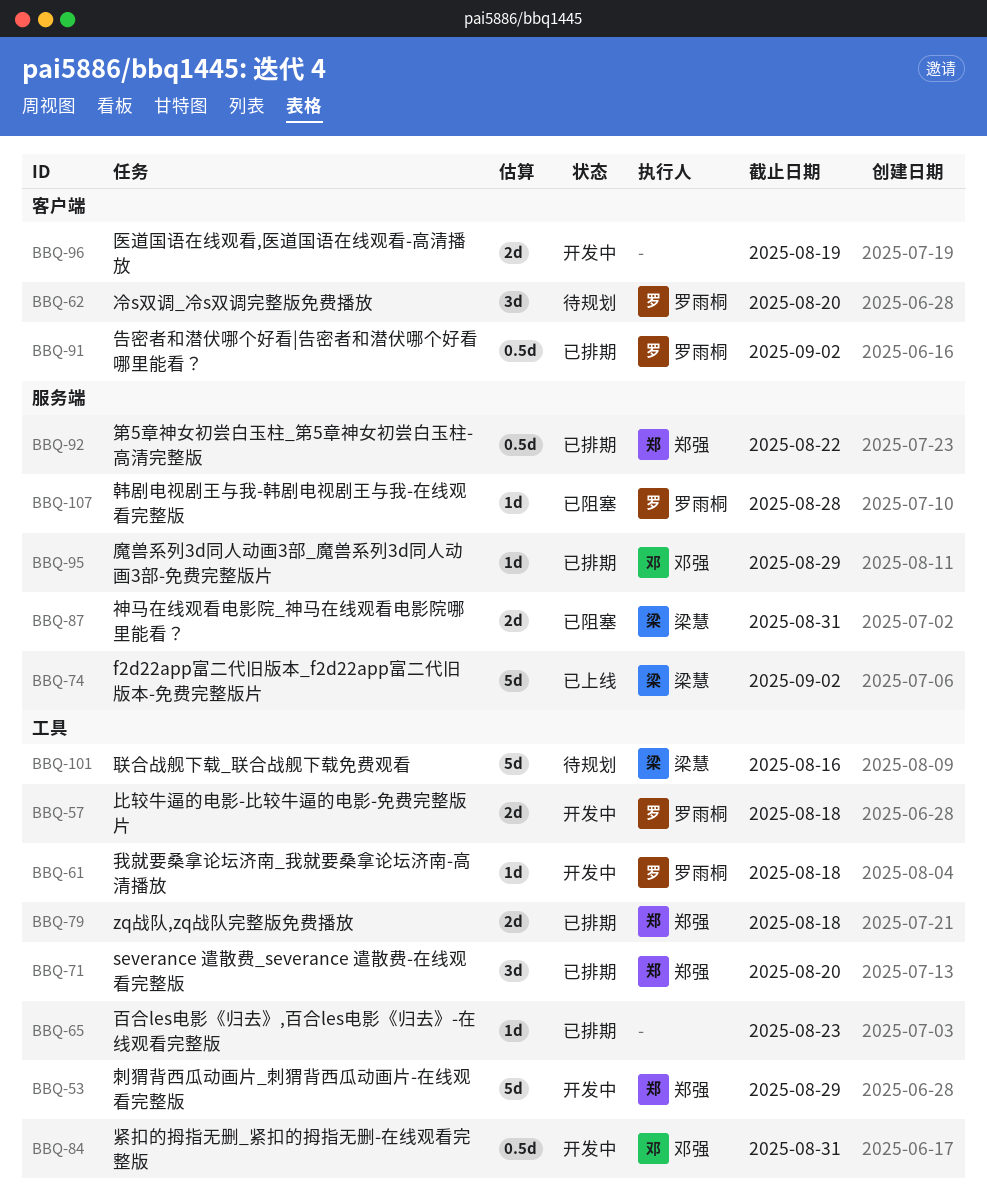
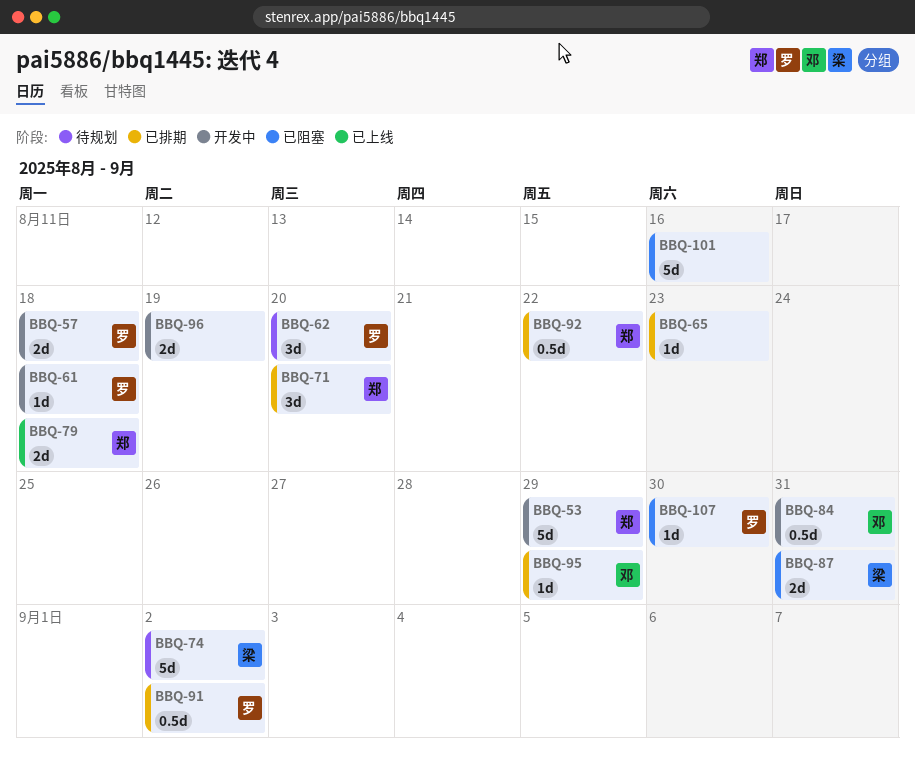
BBQ-74, status: 已上线 -> 待规划
BBQ-79, status: 已排期 -> 已上线
BBQ-101, status: 待规划 -> 已阻塞
BBQ-101, owner: 梁慧 -> none
BBQ-107, due: Aug 28 -> Aug 30

